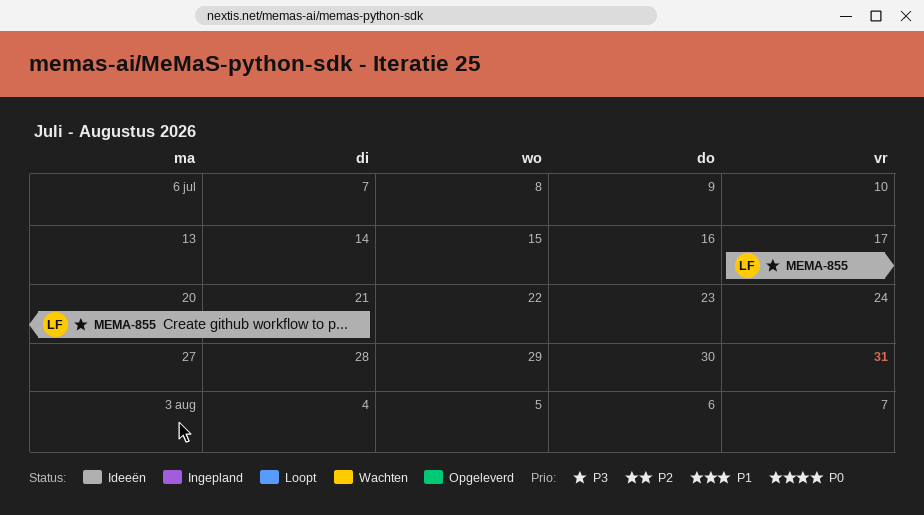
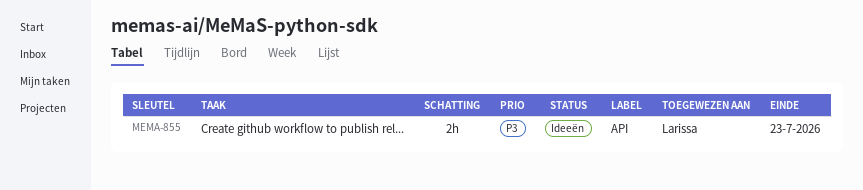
MEMA-855, due: Jul 21 -> Jul 23

